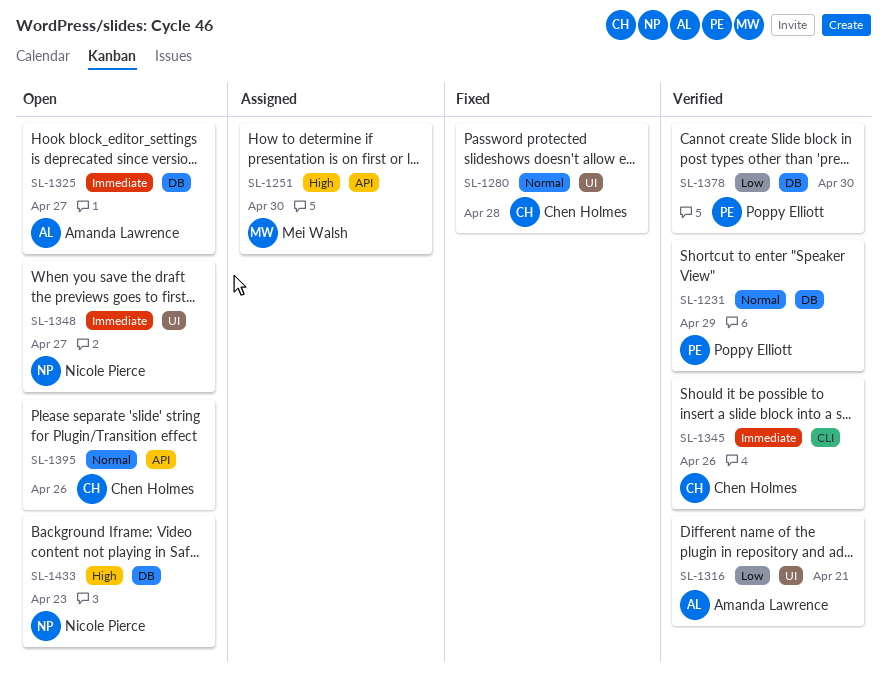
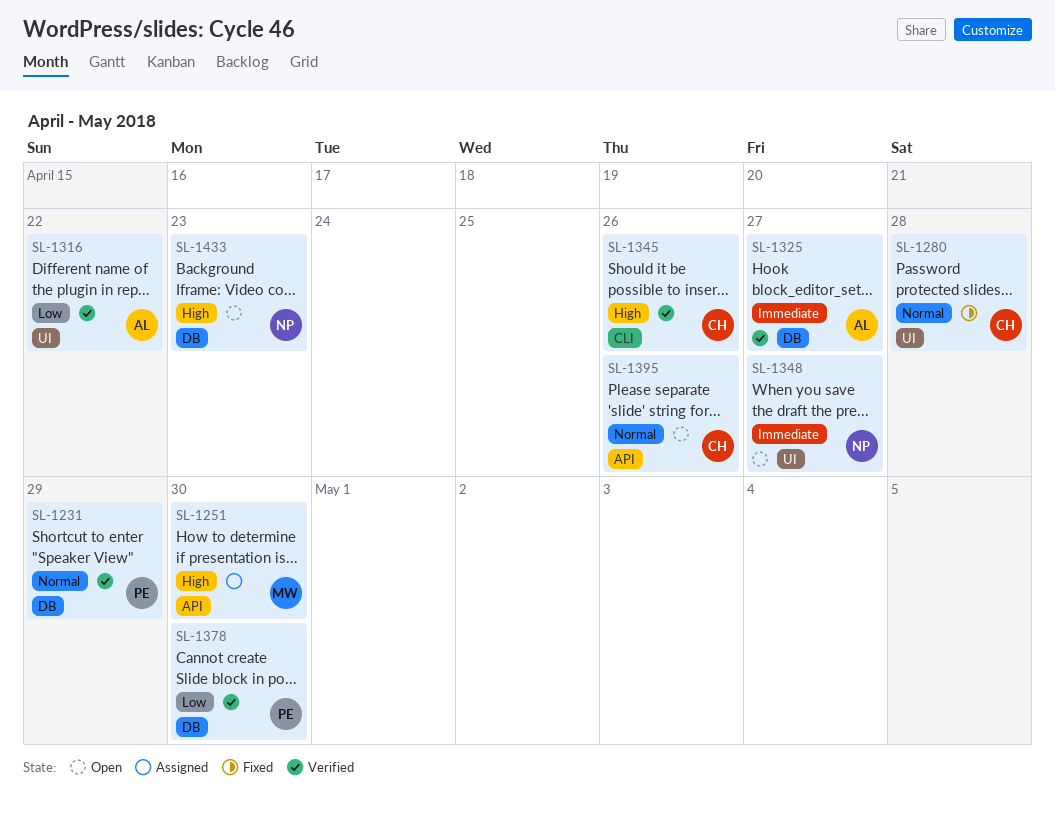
SL-1316, due: Apr 21 -> Apr 22
SL-1325, status: Open -> Verified
SL-1345, priority: Immediate -> High

